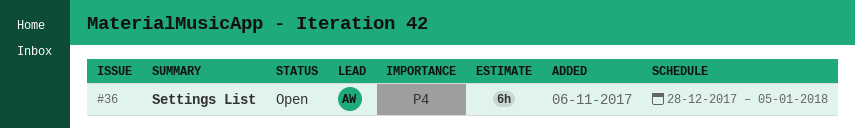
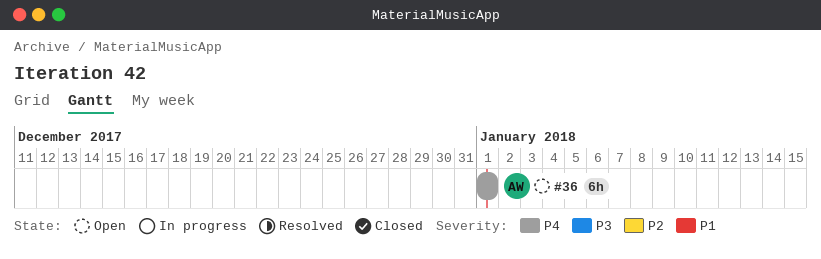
#36, start: Dec 28 -> Jan 1
#36, due: Jan 5 -> Jan 1

